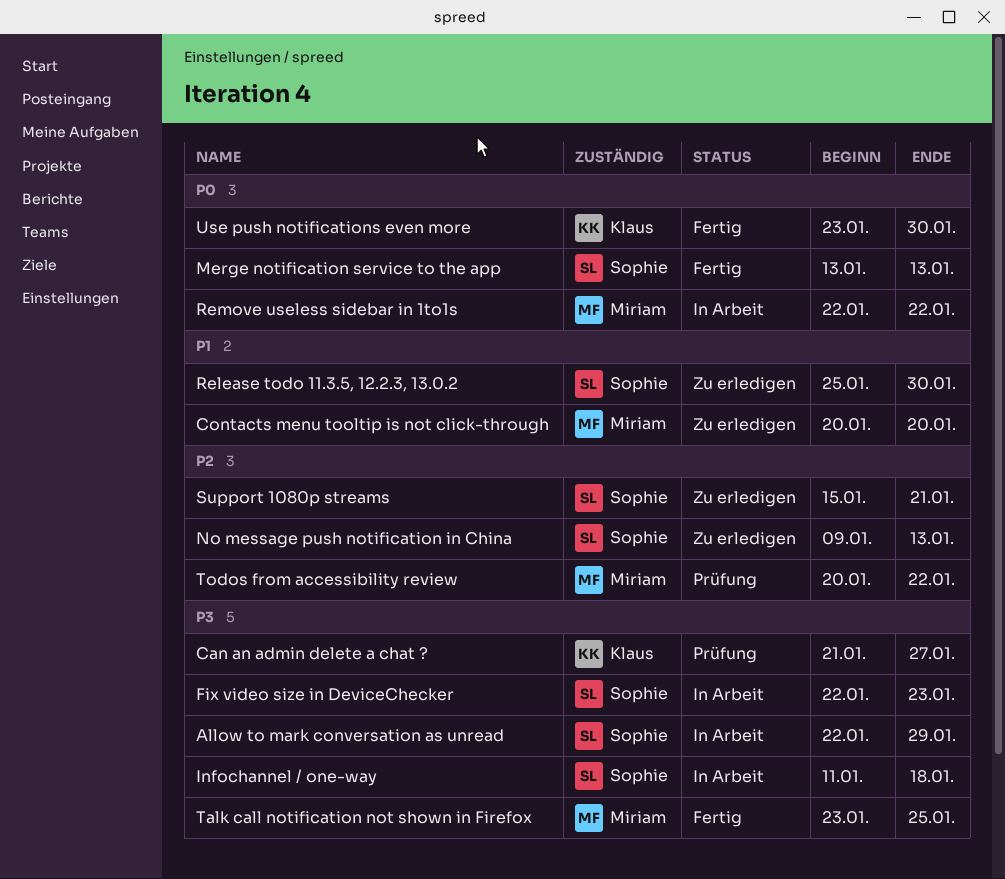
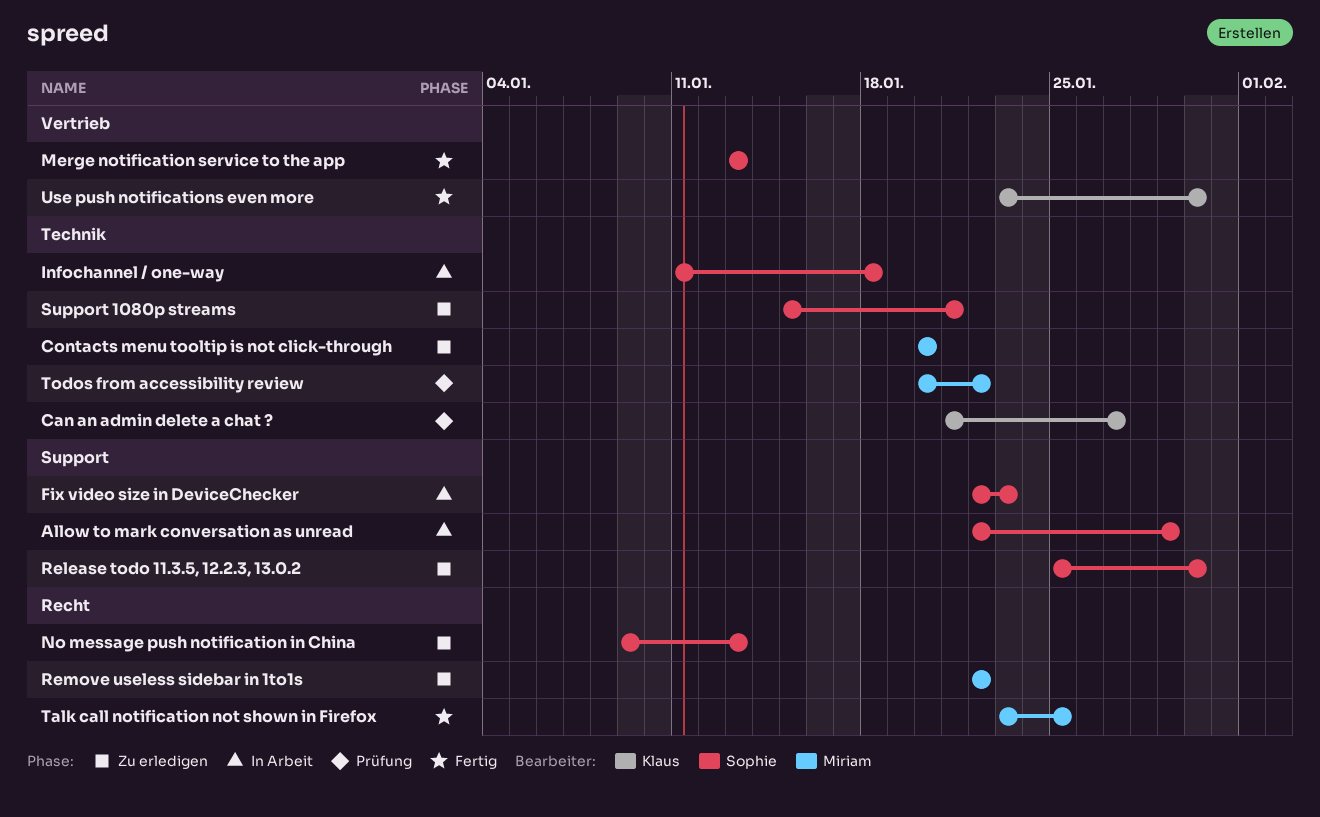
Remove useless sidebar in 1to1s, status: In Arbeit -> Zu erledigen

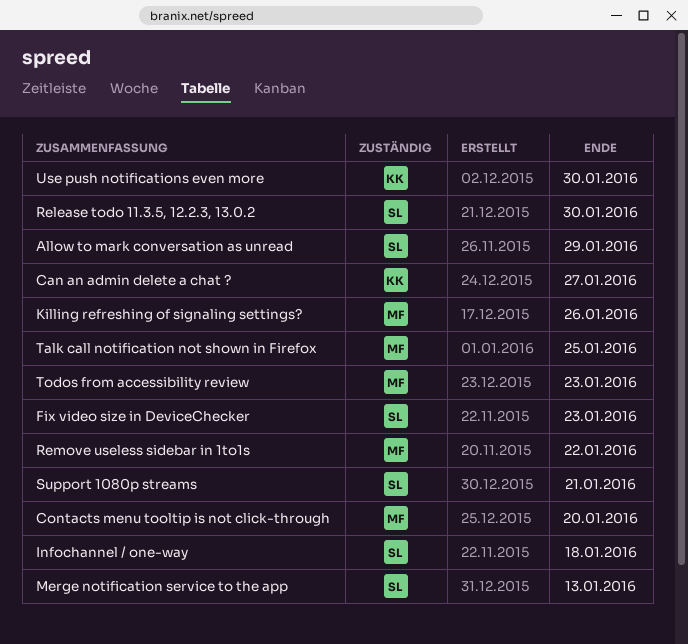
Killing refreshing of signaling settings?: none -> present
No message push notification in China: present -> none
Todos from accessibility review, due: Jan 22 -> Jan 23

